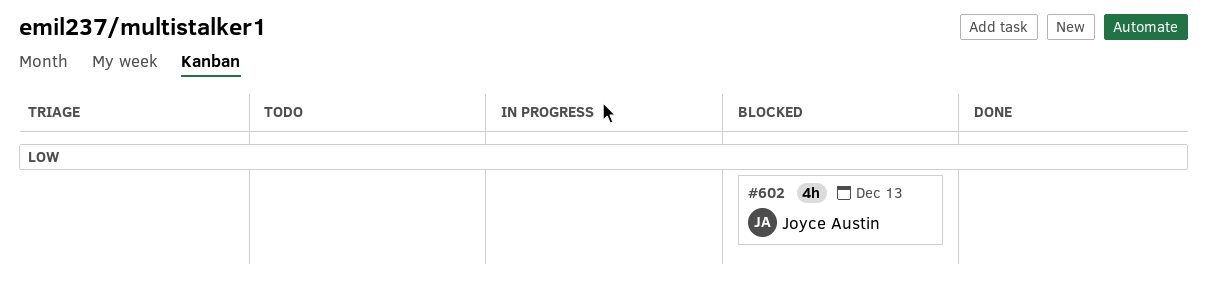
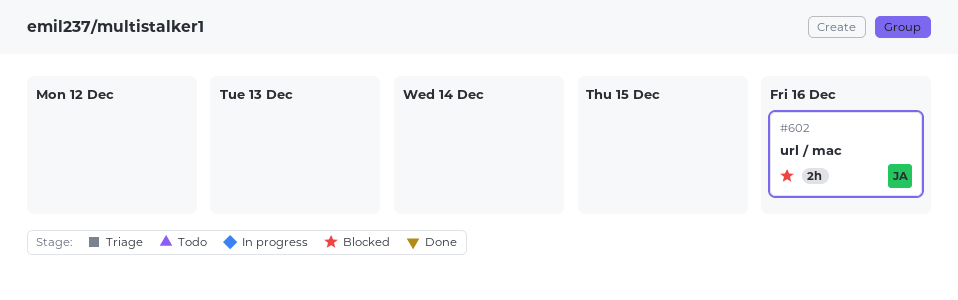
#602, estimate: 4h -> 2h
#602, due: Dec 13 -> Dec 16

